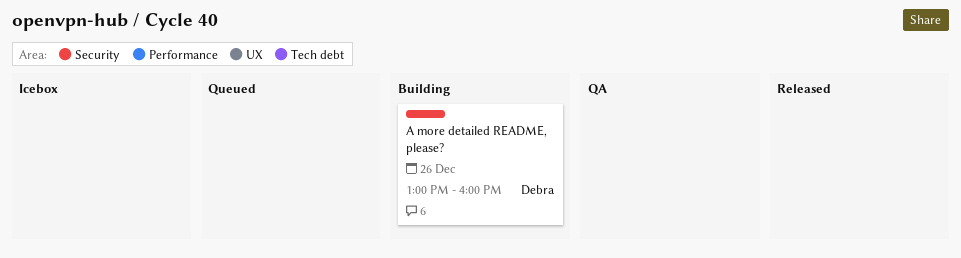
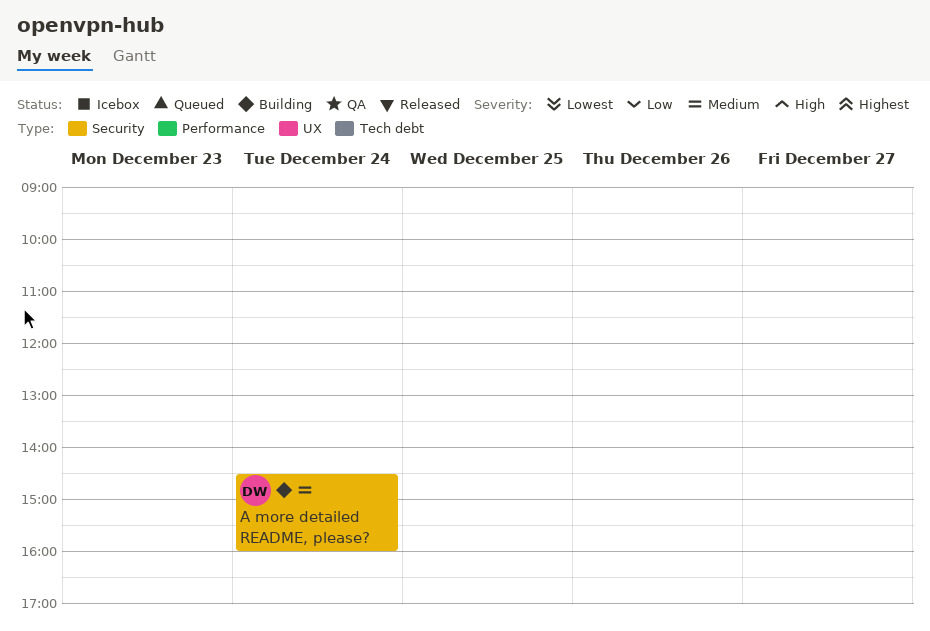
A more detailed README, please?, day: Dec 26 -> Dec 24
A more detailed README, please?, begins: 13:00 -> 14:30

